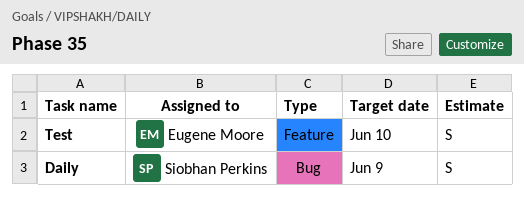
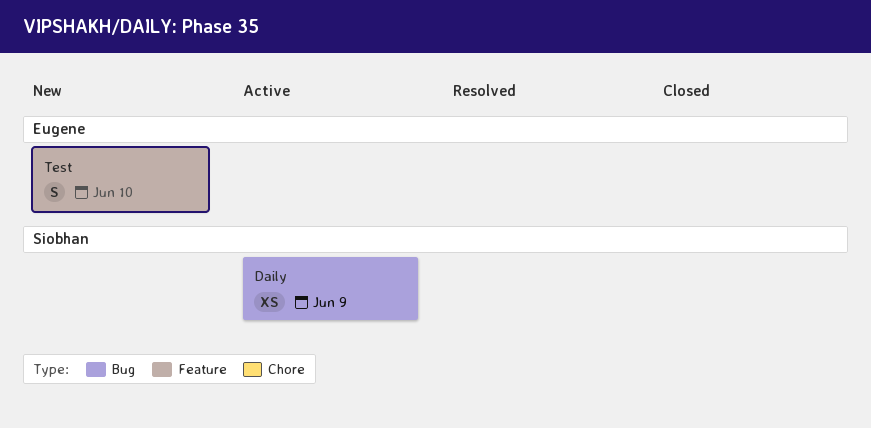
Daily, estimate: S -> XS

